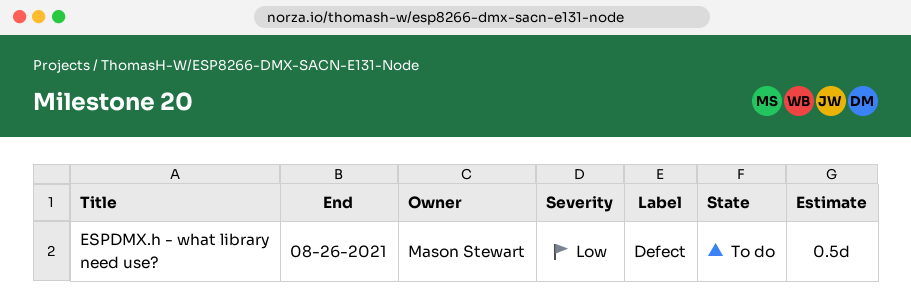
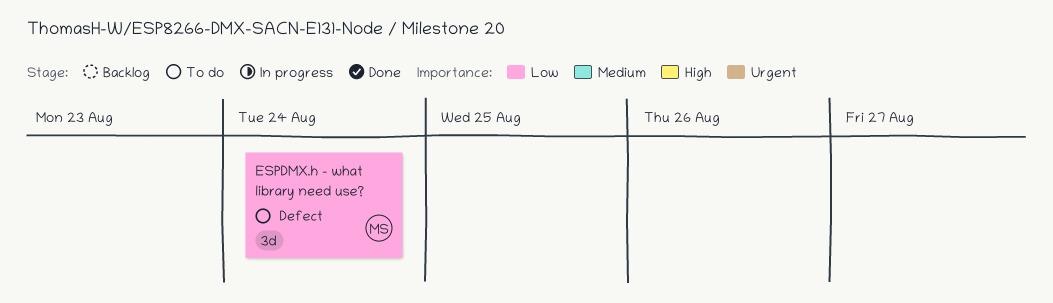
ESPDMX.h - what library need use?, estimate: 0.5d -> 3d
ESPDMX.h - what library need use?, due: Aug 26 -> Aug 24

